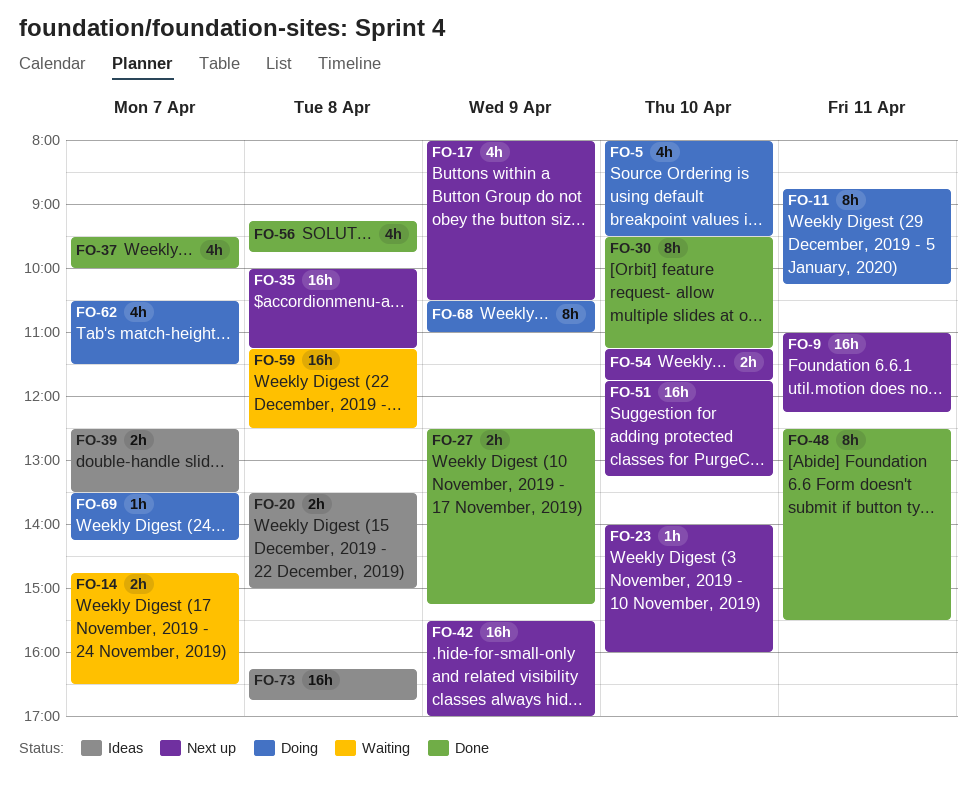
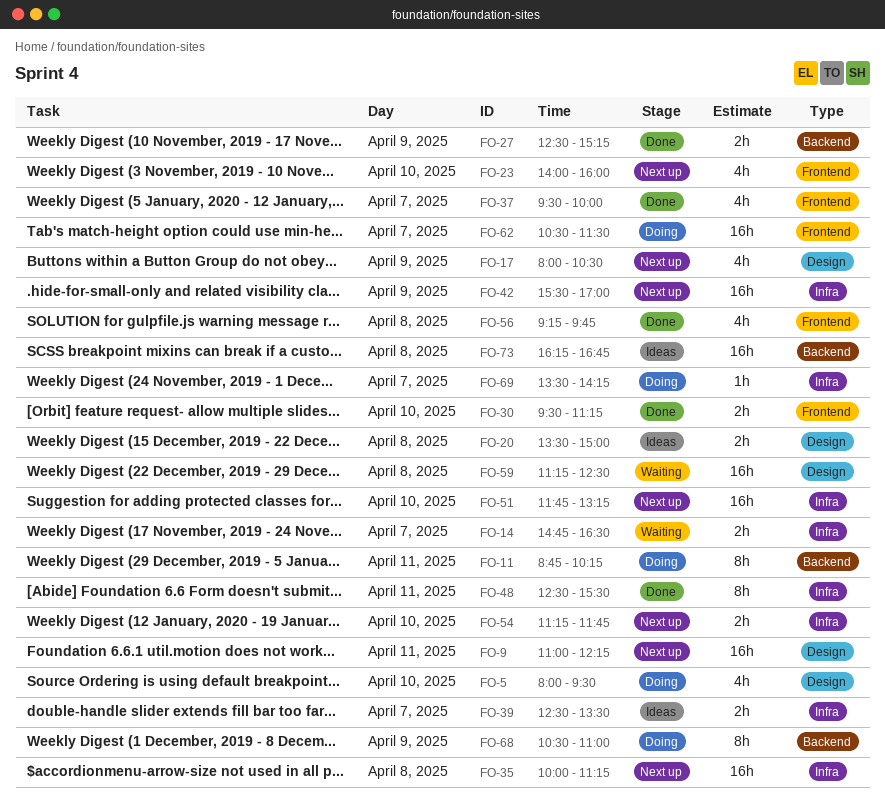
FO-23, estimate: 1h -> 4h
FO-30, estimate: 8h -> 2h
FO-62, estimate: 4h -> 16h

